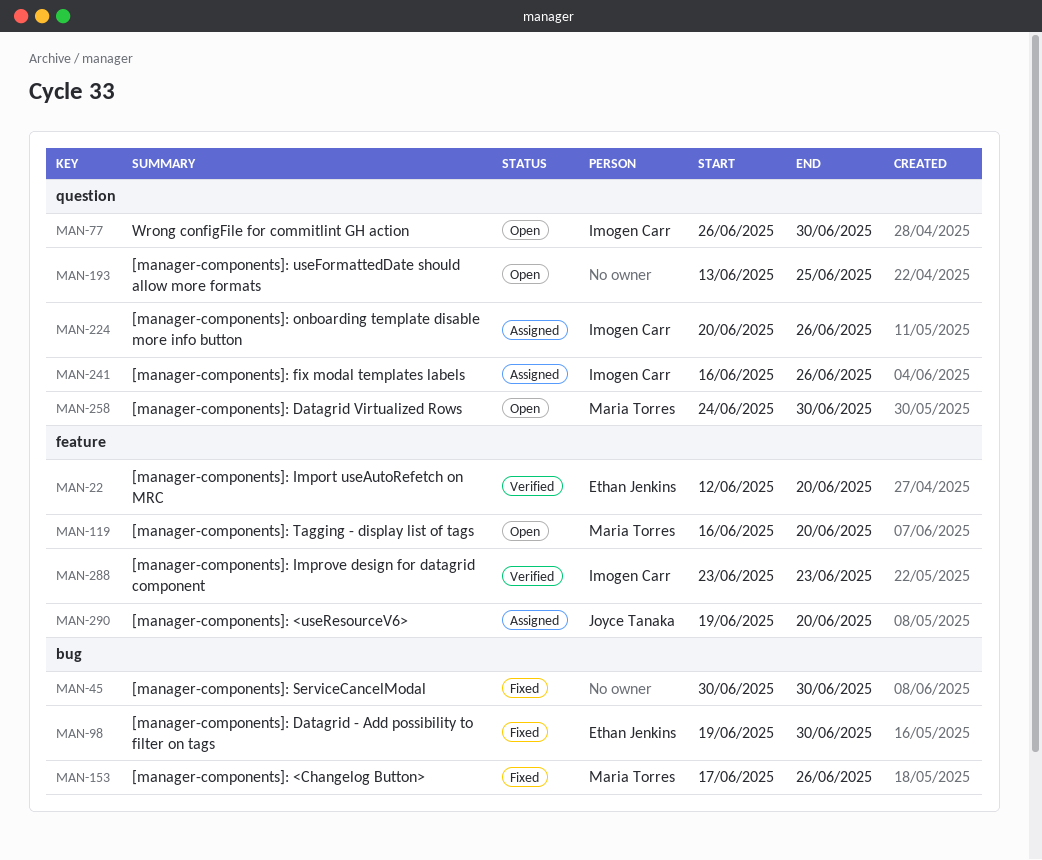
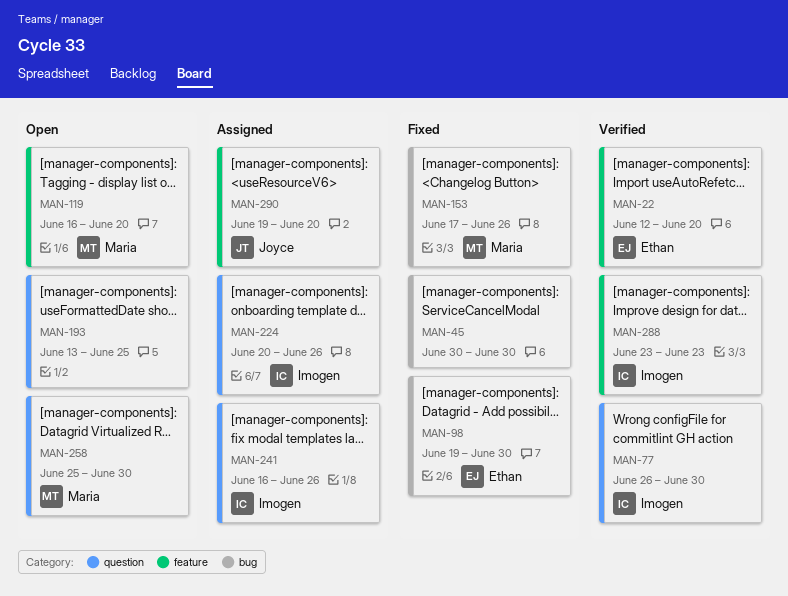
MAN-77, status: Open -> Verified
MAN-258, start: Jun 24 -> Jun 25

